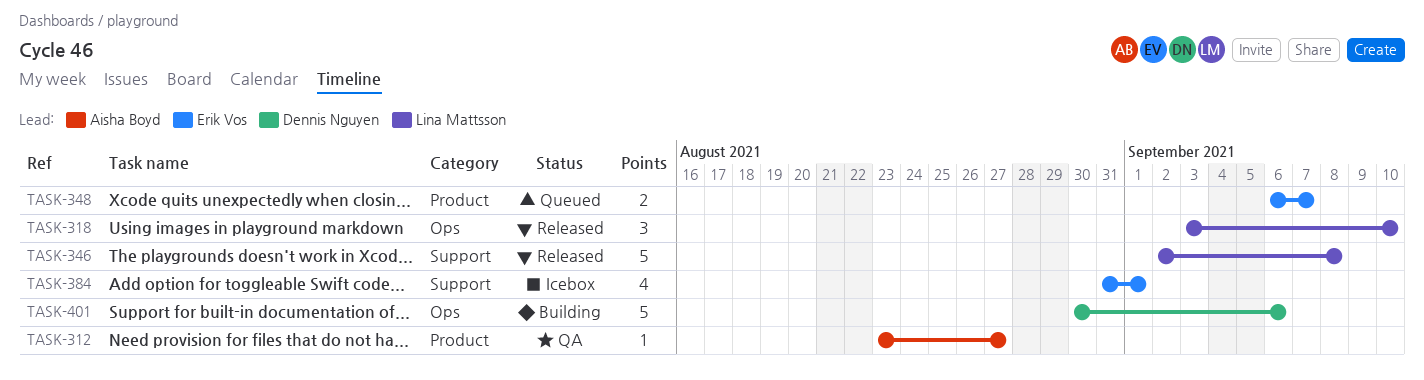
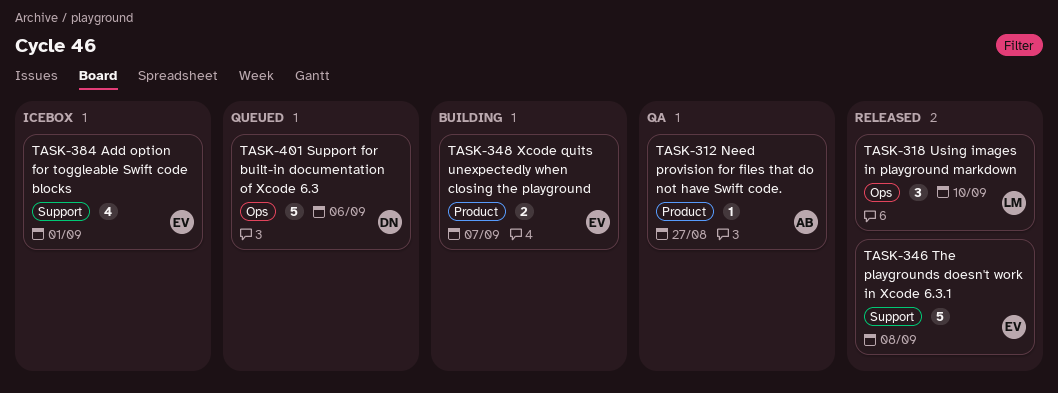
TASK-346, owner: Lina Mattsson -> Erik Vos
TASK-348, status: Queued -> Building
TASK-401, status: Building -> Queued

